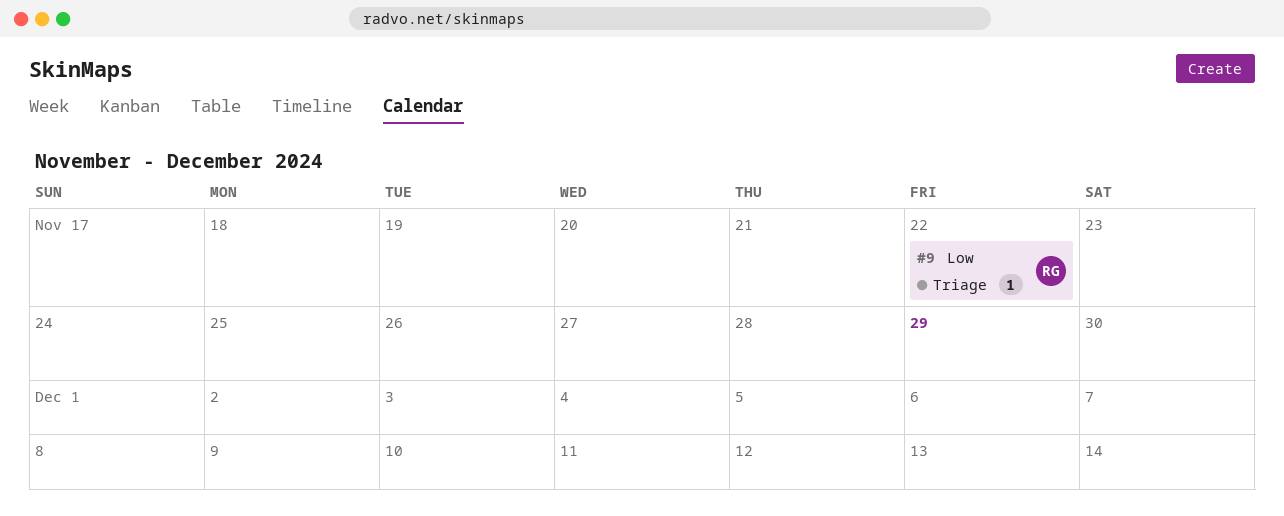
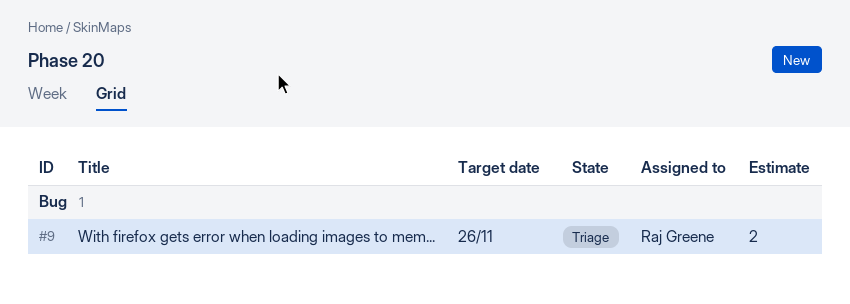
#9, estimate: 1 -> 2
#9, due: Nov 22 -> Nov 26

